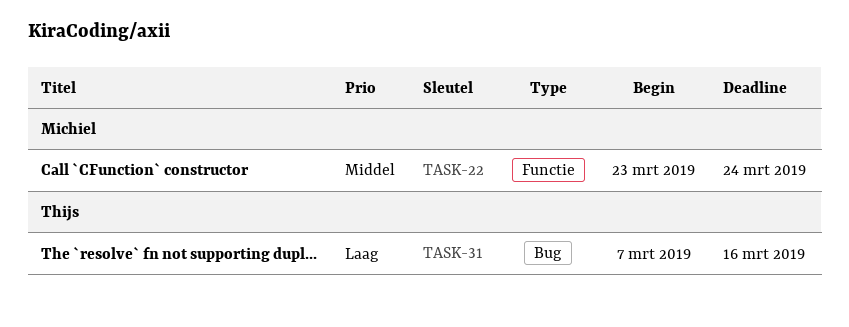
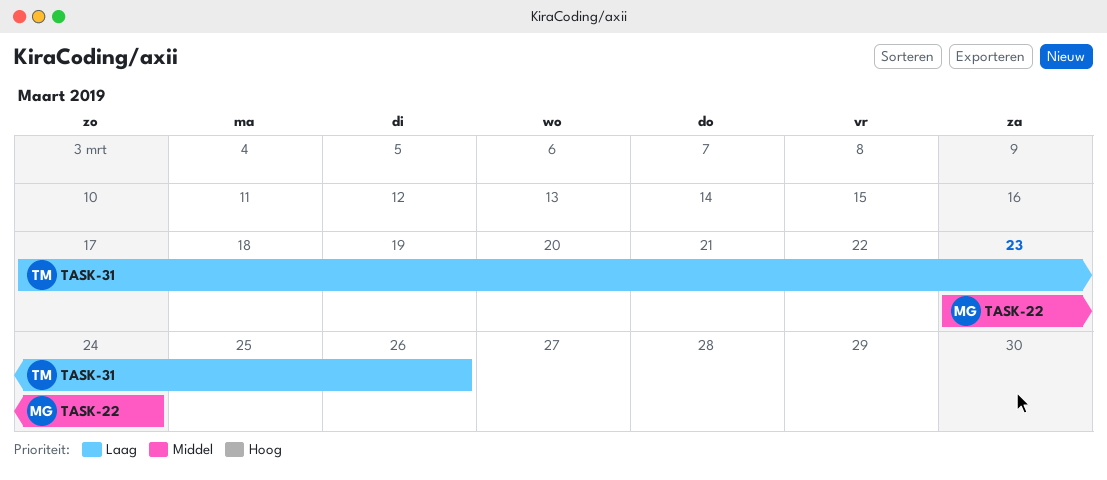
TASK-31, start: Mar 7 -> Mar 17
TASK-31, due: Mar 16 -> Mar 26

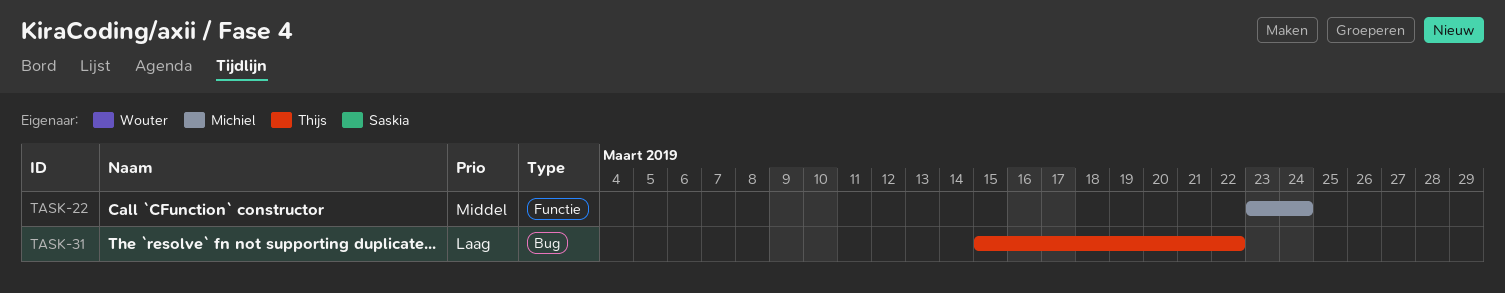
TASK-31, start: Mar 17 -> Mar 15
TASK-31, due: Mar 26 -> Mar 22

